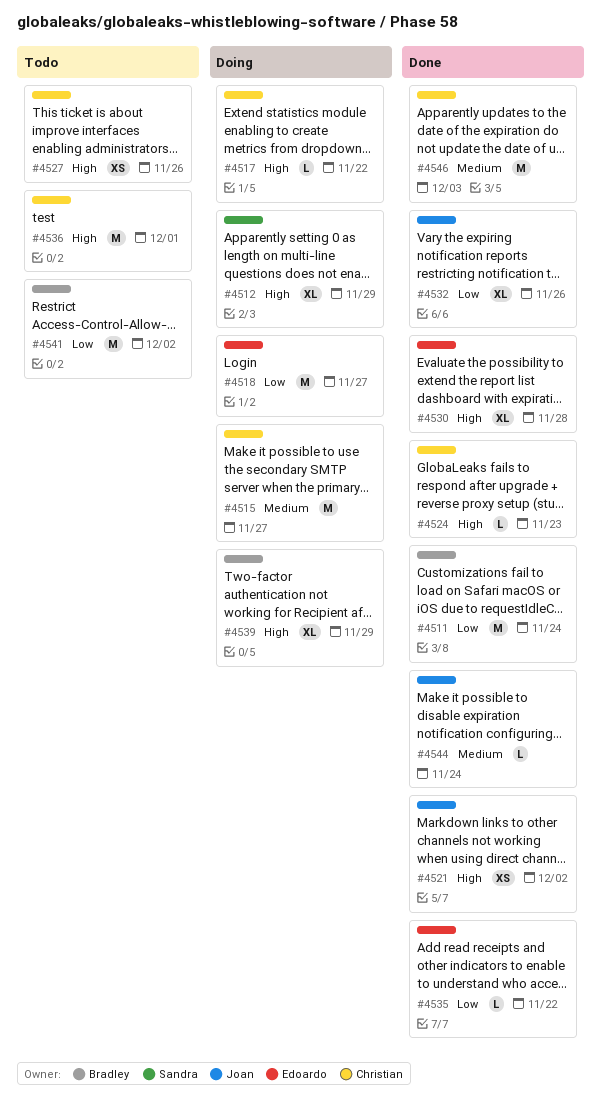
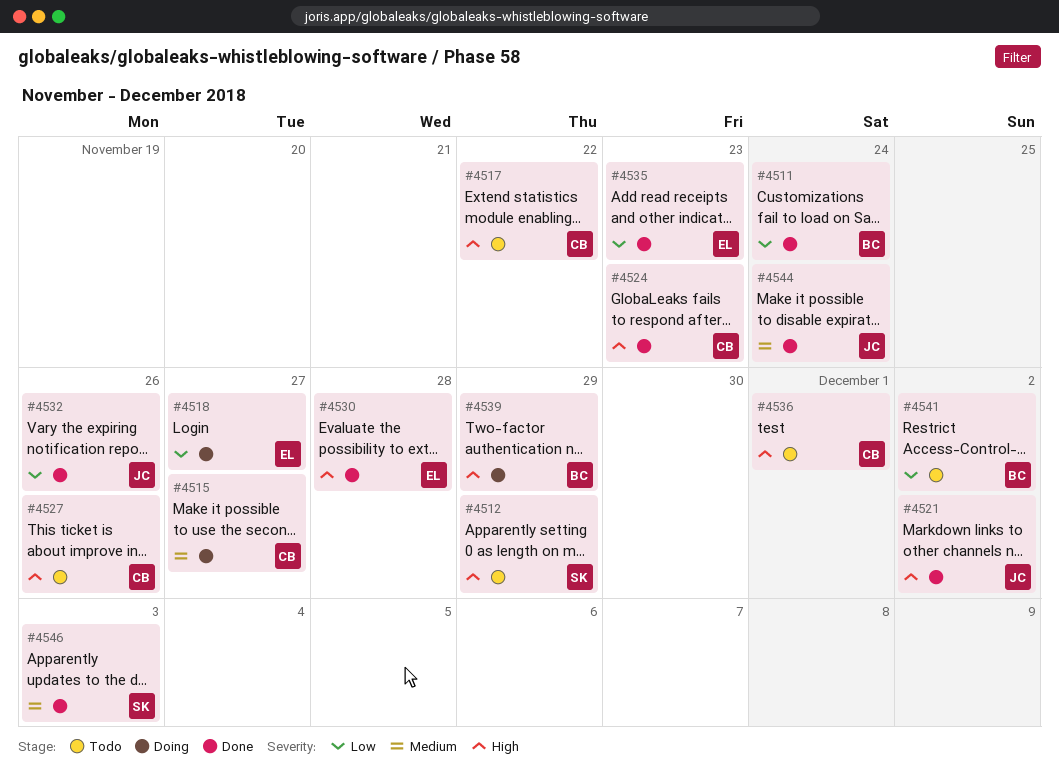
#4512, status: Doing -> Todo
#4517, status: Doing -> Todo
#4535, due: Nov 22 -> Nov 23
#4546, owner: Christian -> Sandra

